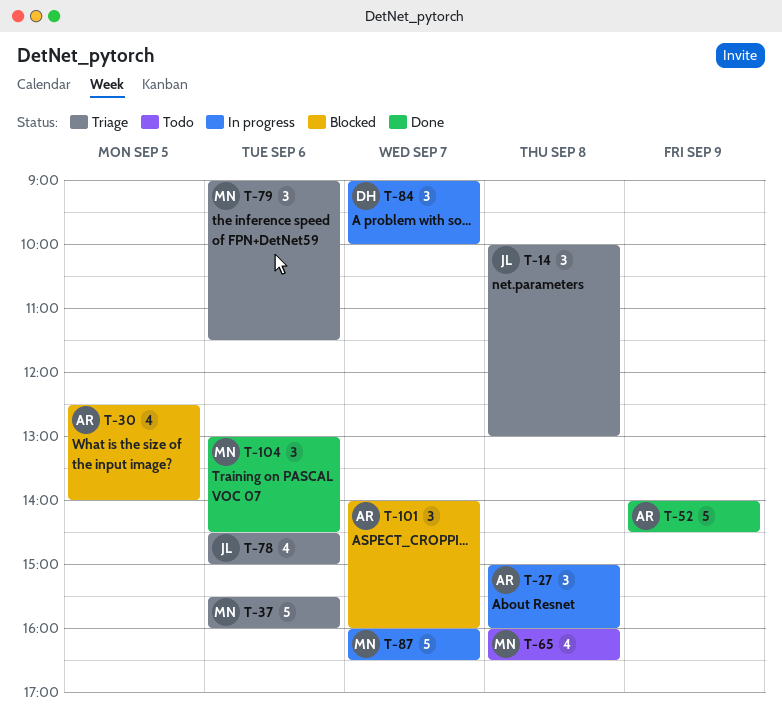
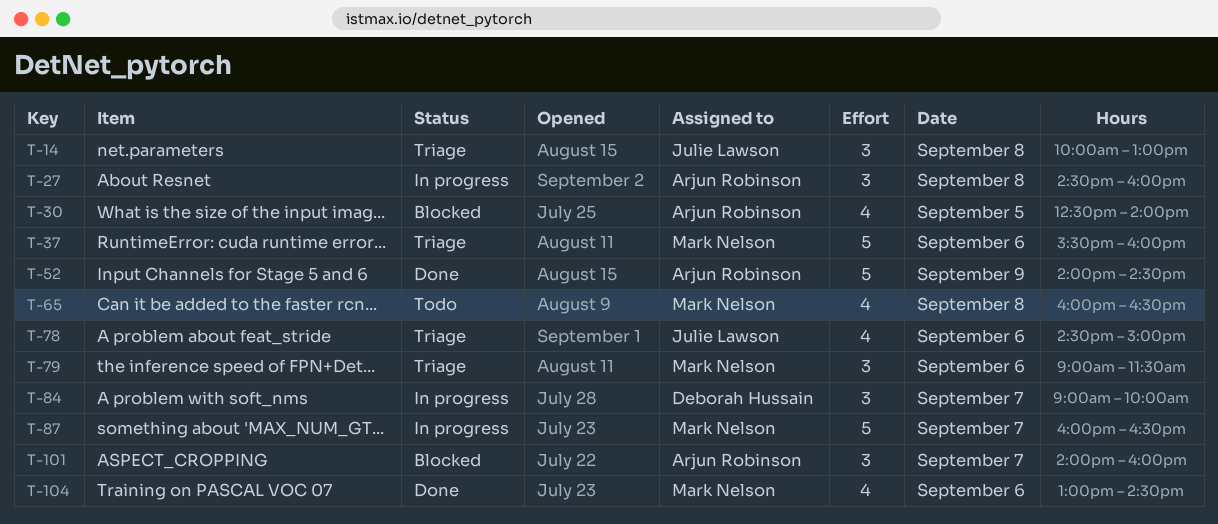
T-27, begins: 15:00 -> 14:30
T-104, estimate: 3 -> 4

